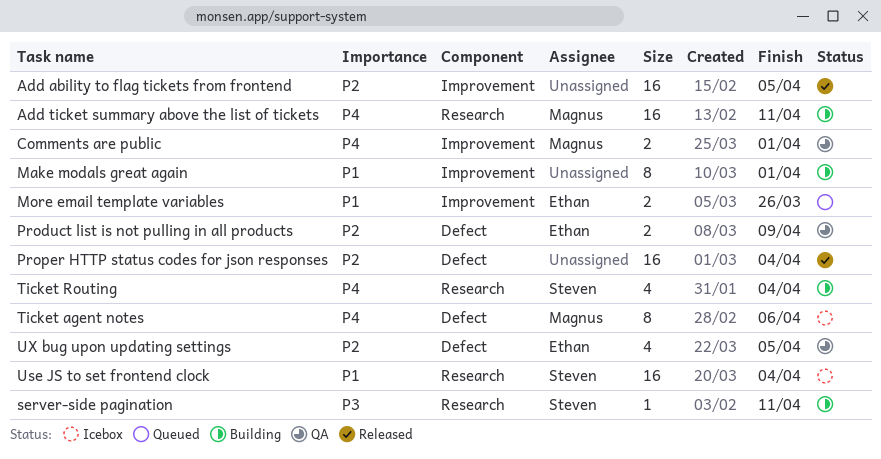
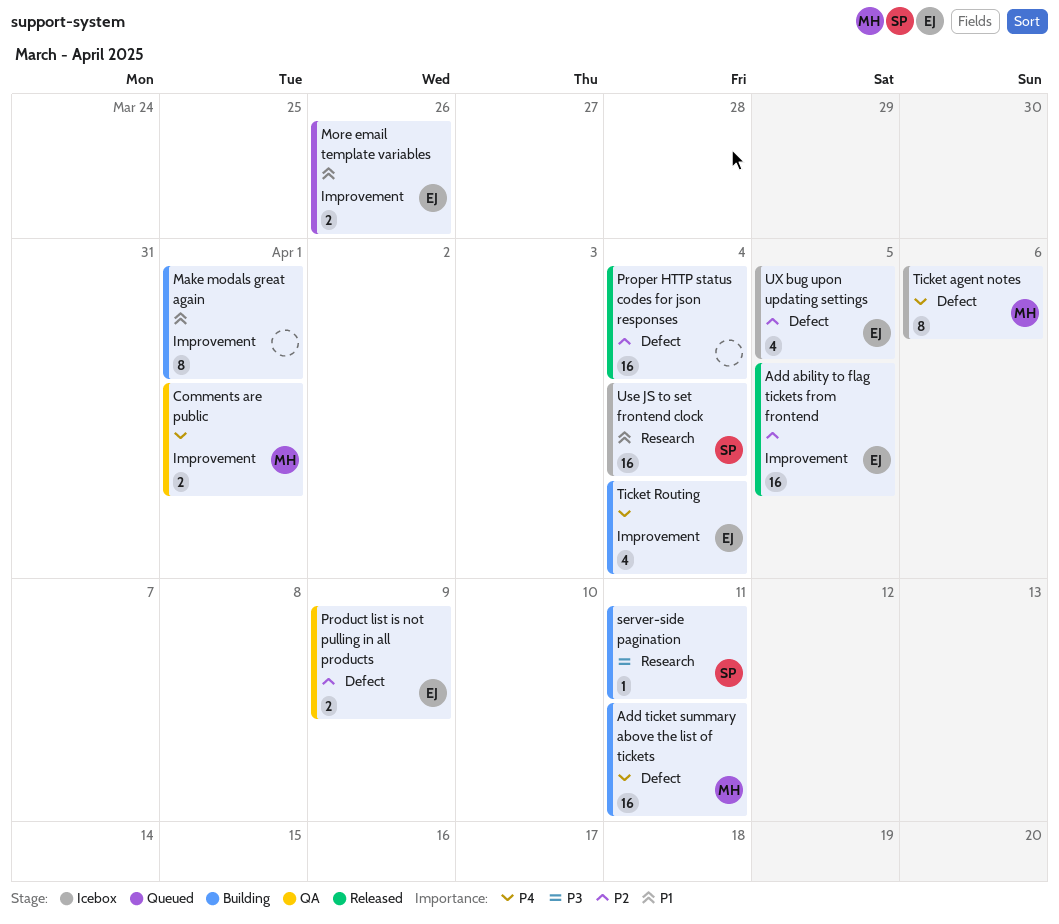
Add ability to flag tickets from frontend, owner: none -> Ethan
Add ticket summary above the list of tickets, label: Research -> Defect
Ticket Routing, owner: Steven -> Ethan
Ticket Routing, label: Research -> Improvement
UX bug upon updating settings, status: QA -> Icebox

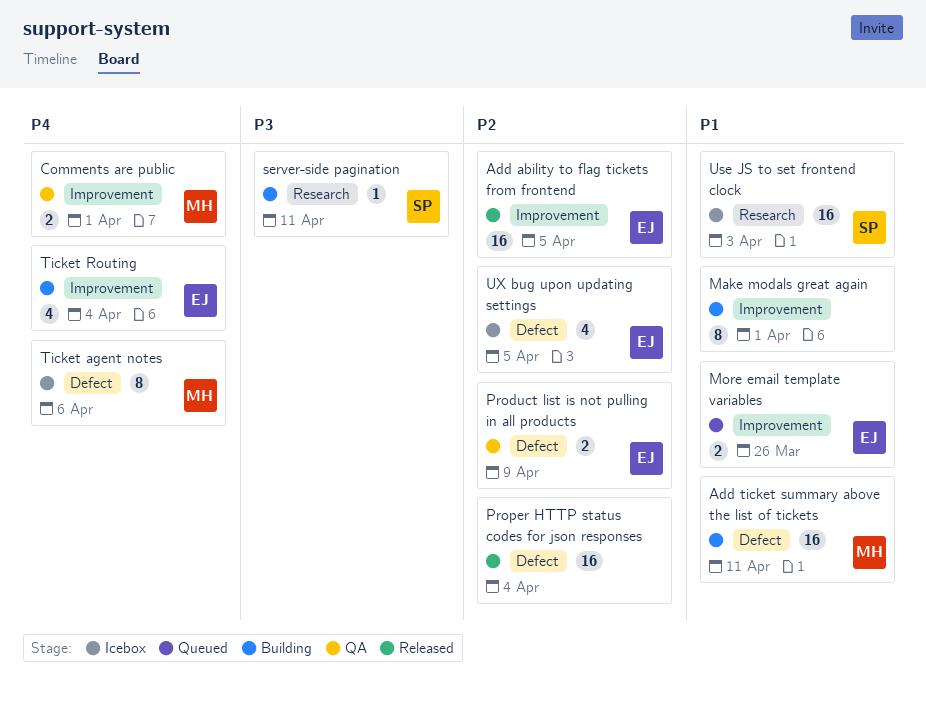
Add ticket summary above the list of tickets, priority: P4 -> P1
Use JS to set frontend clock, due: Apr 4 -> Apr 3

